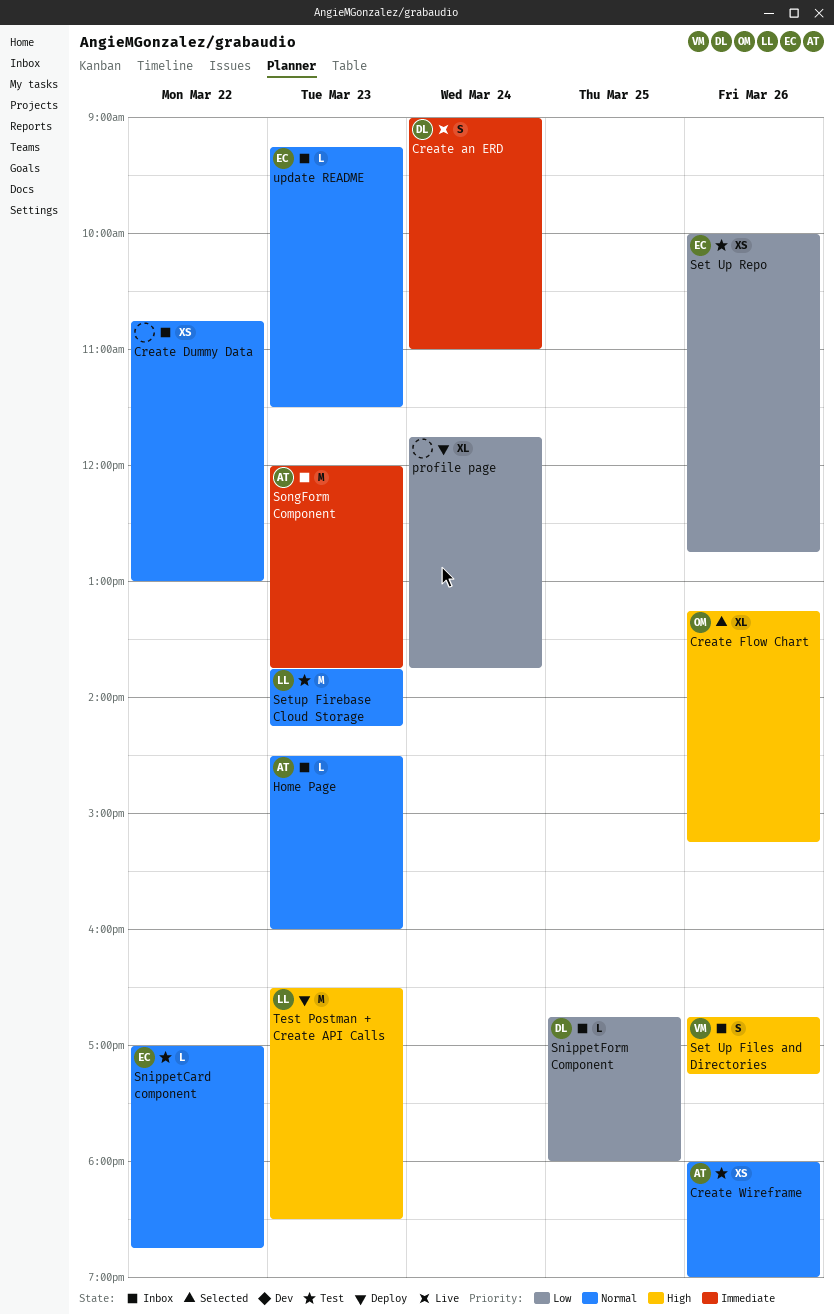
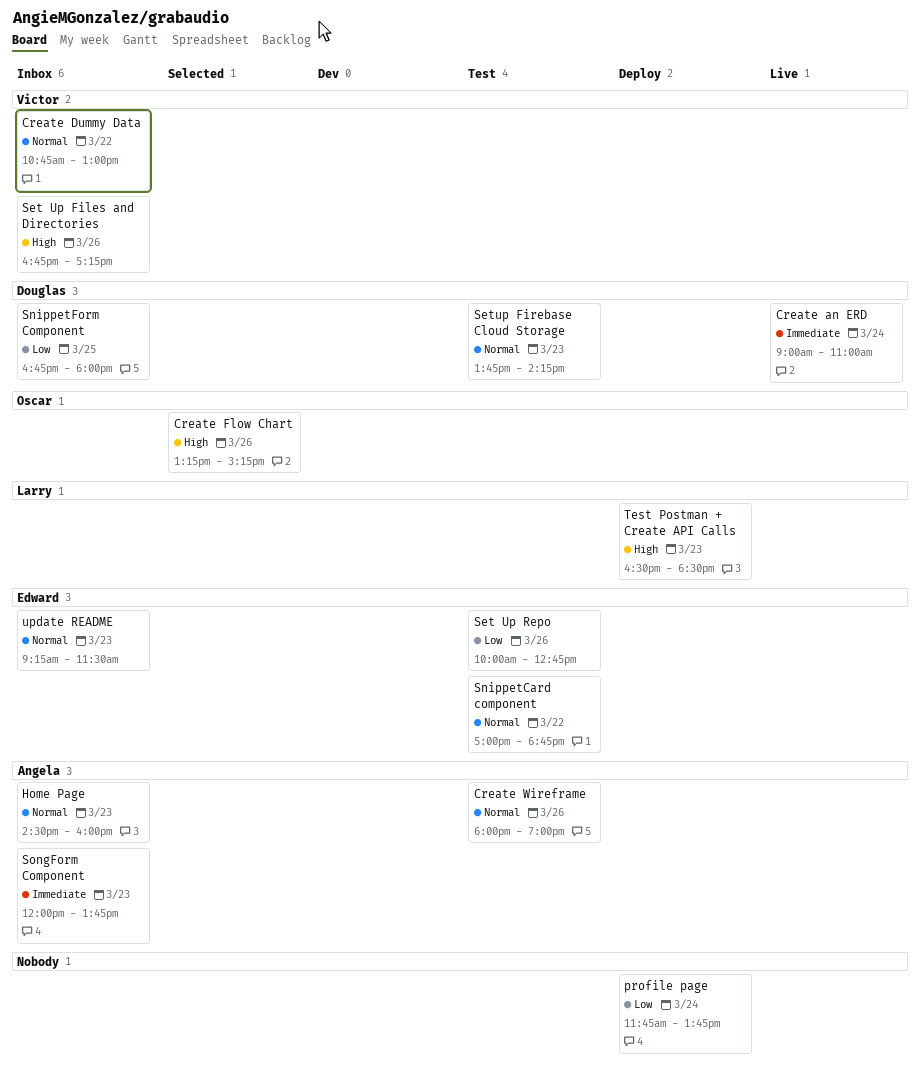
Create Dummy Data, owner: none -> Victor
Setup Firebase Cloud Storage, owner: Larry -> Douglas

